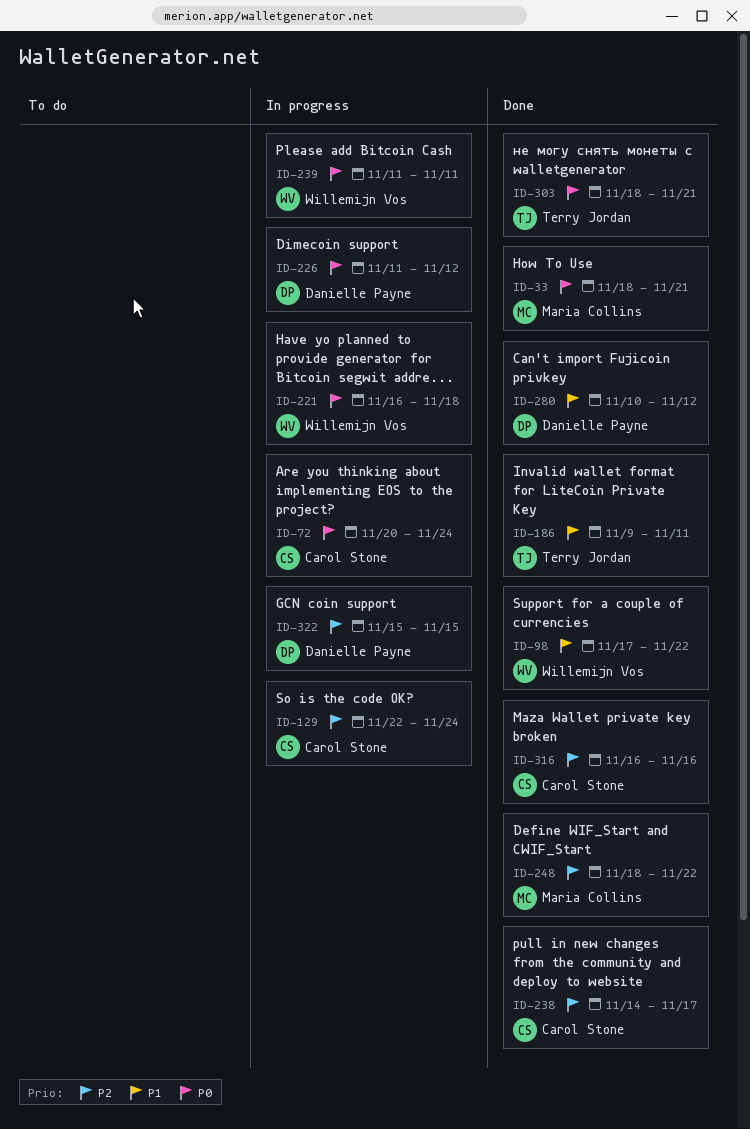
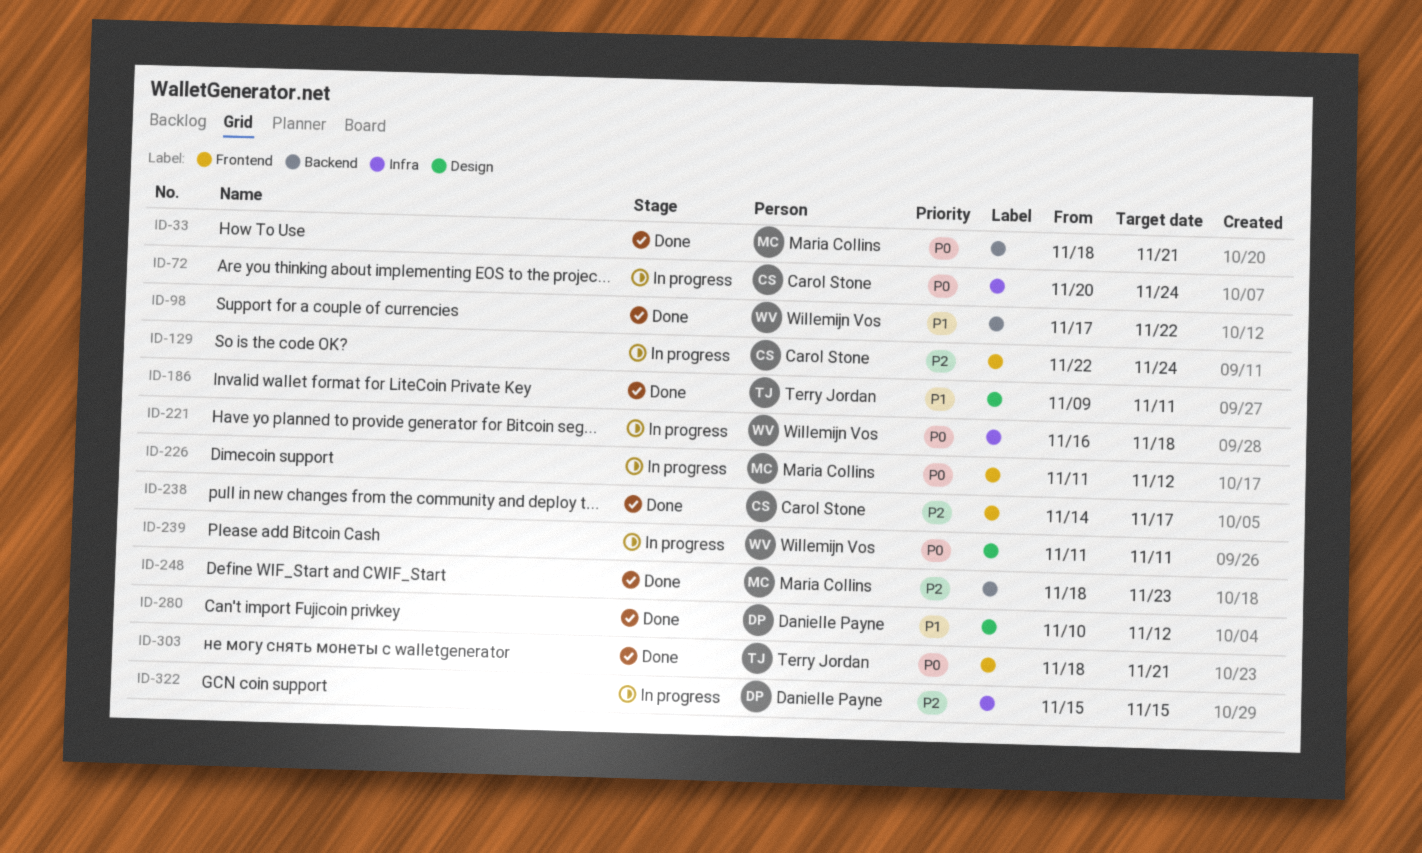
ID-226, owner: Danielle Payne -> Maria Collins
ID-248, due: Nov 22 -> Nov 23
ID-316: present -> none

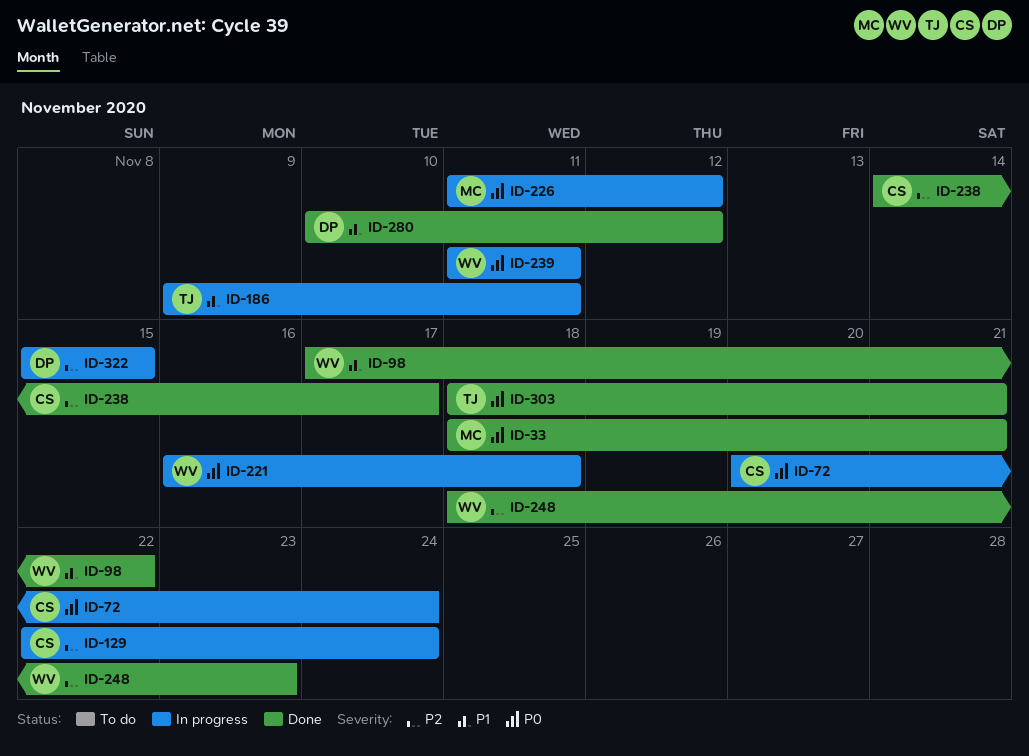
ID-186, status: Done -> In progress
ID-248, owner: Maria Collins -> Willemijn Vos

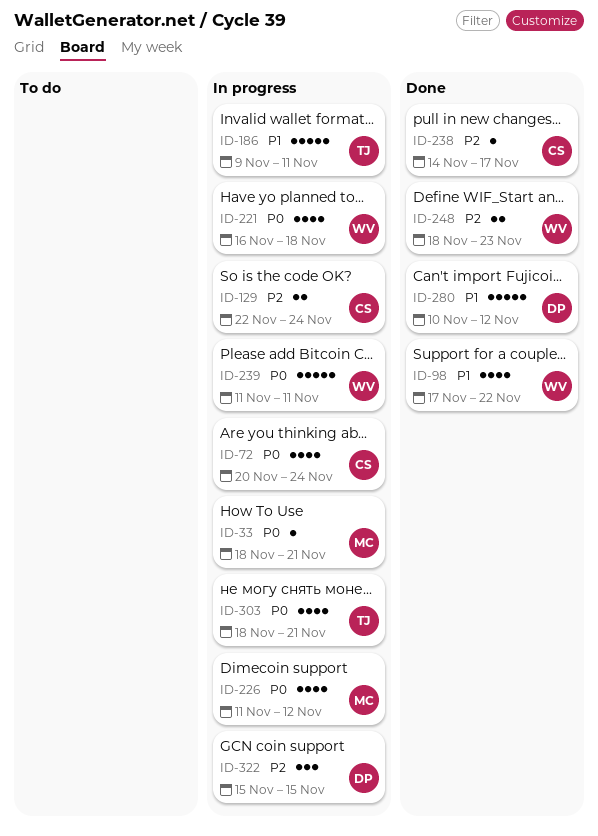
ID-33, status: Done -> In progress
ID-303, status: Done -> In progress

